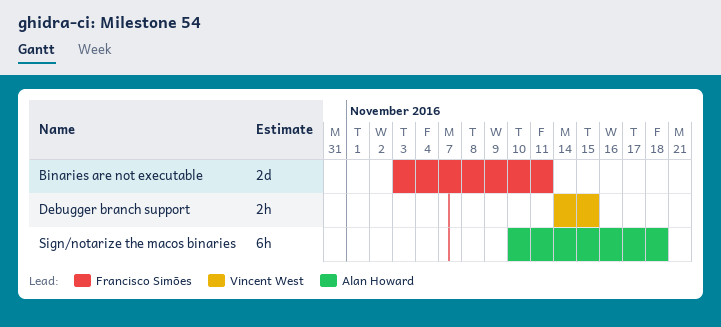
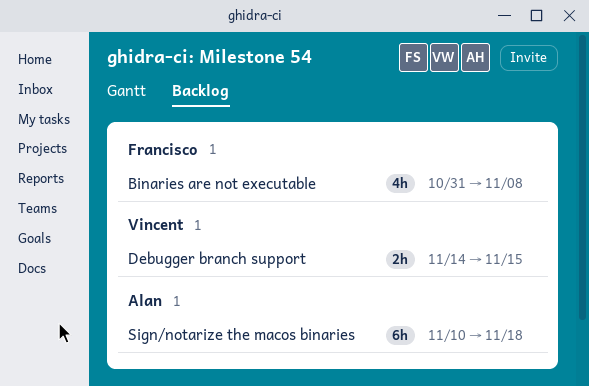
Binaries are not executable, estimate: 2d -> 4h
Binaries are not executable, start: Nov 3 -> Oct 31
Binaries are not executable, due: Nov 11 -> Nov 8

